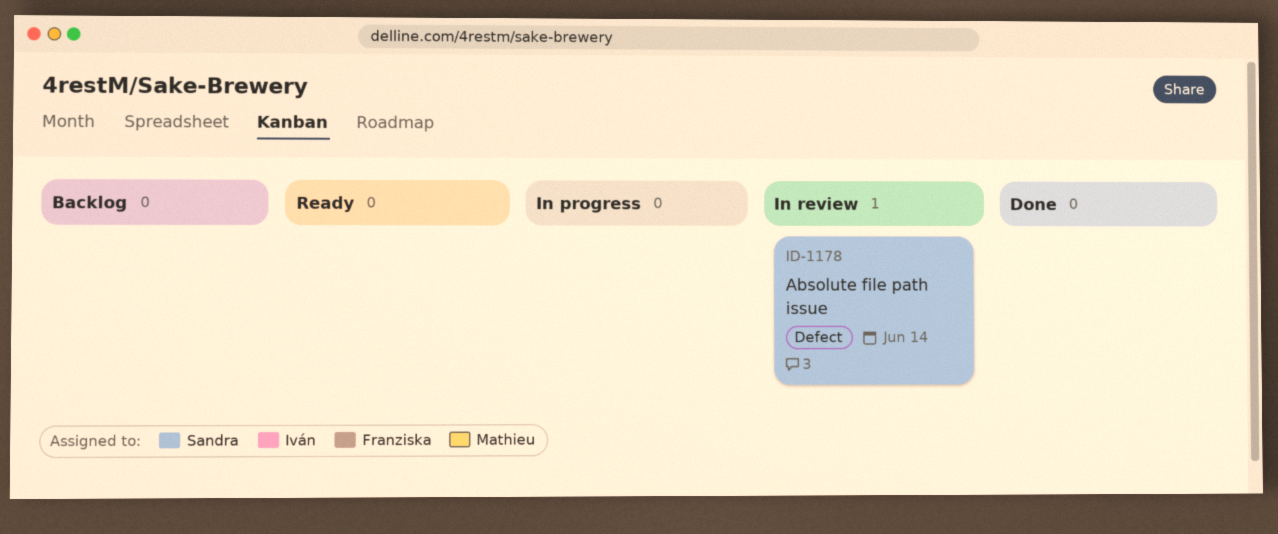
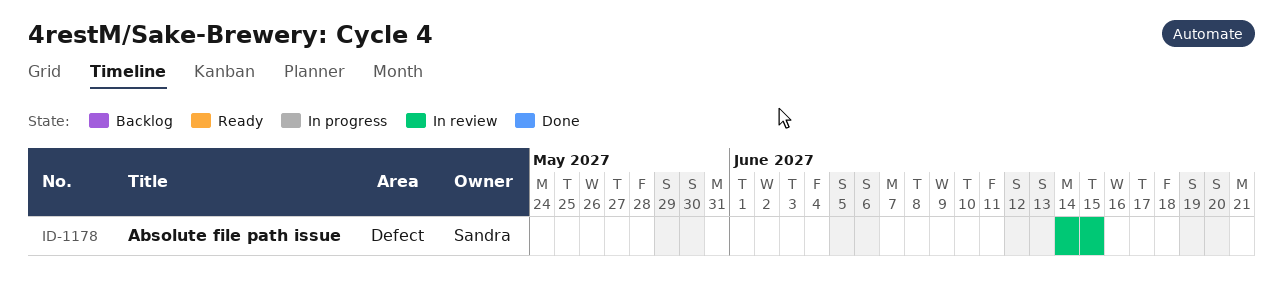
ID-1178, due: Jun 14 -> Jun 15

